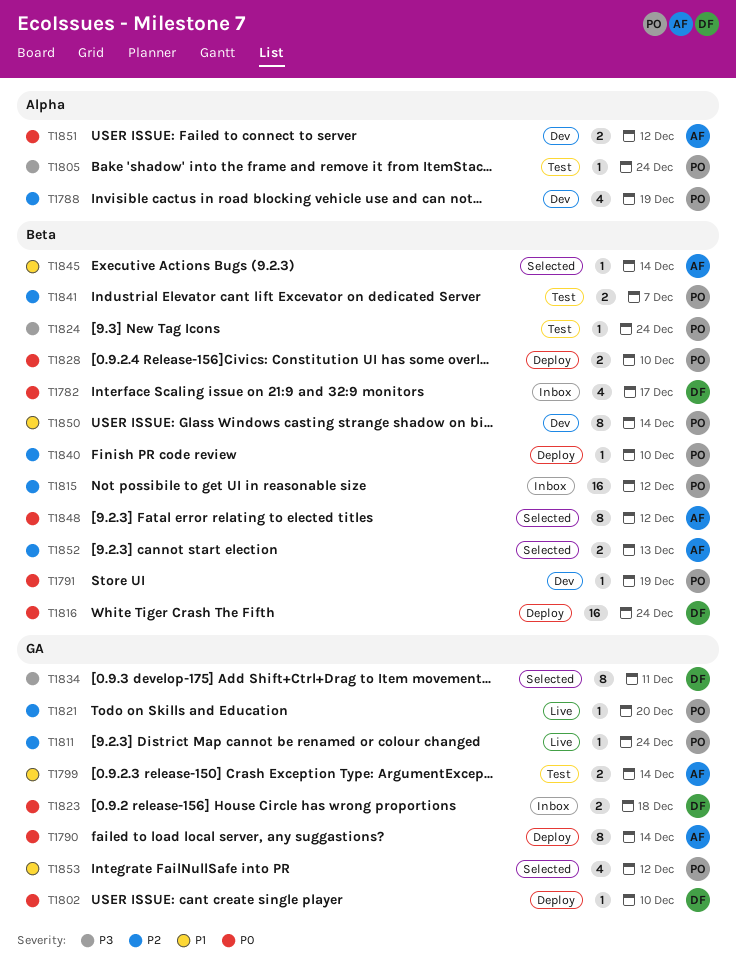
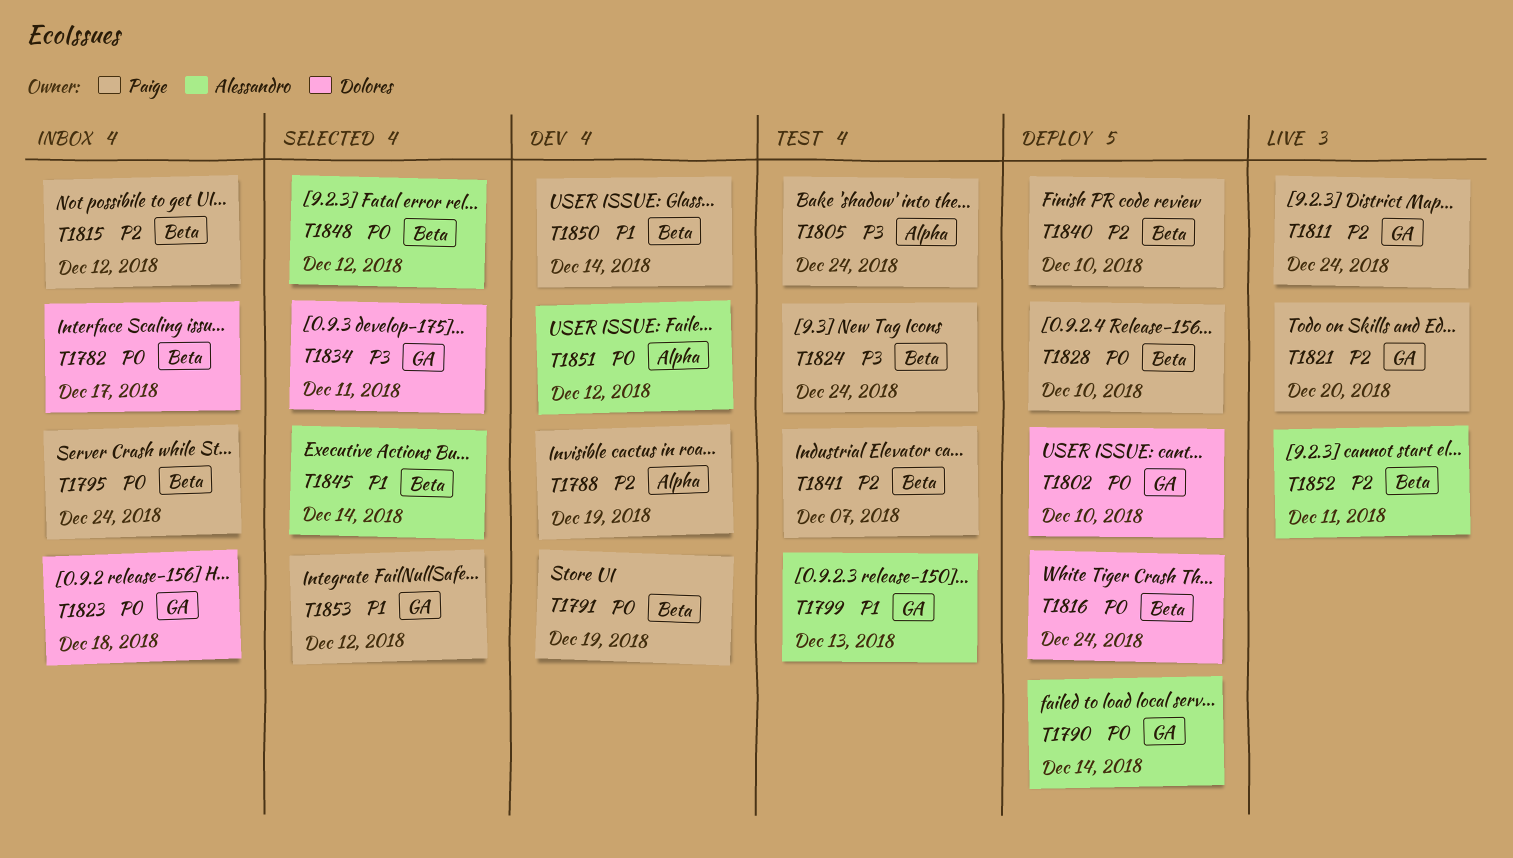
T1795: none -> present
T1799, due: Dec 14 -> Dec 13
T1852, status: Selected -> Live
T1852, due: Dec 13 -> Dec 11

